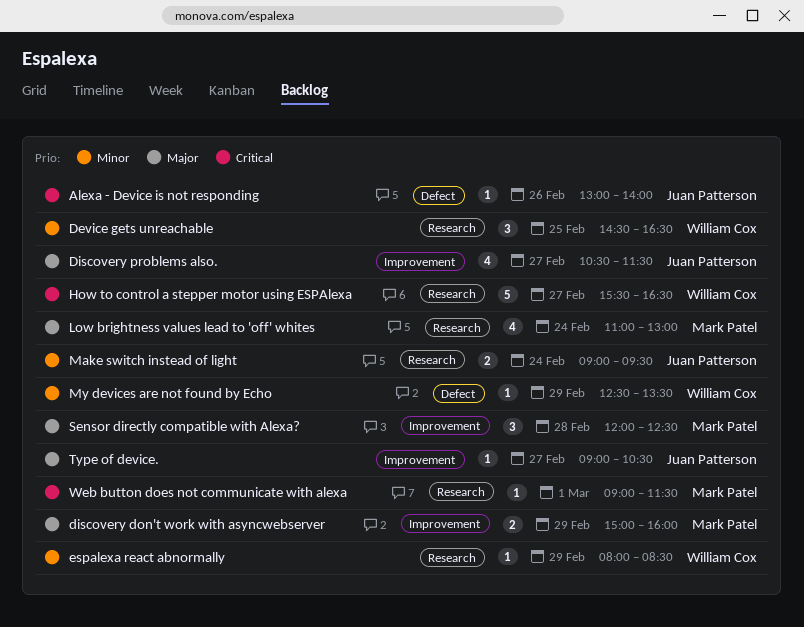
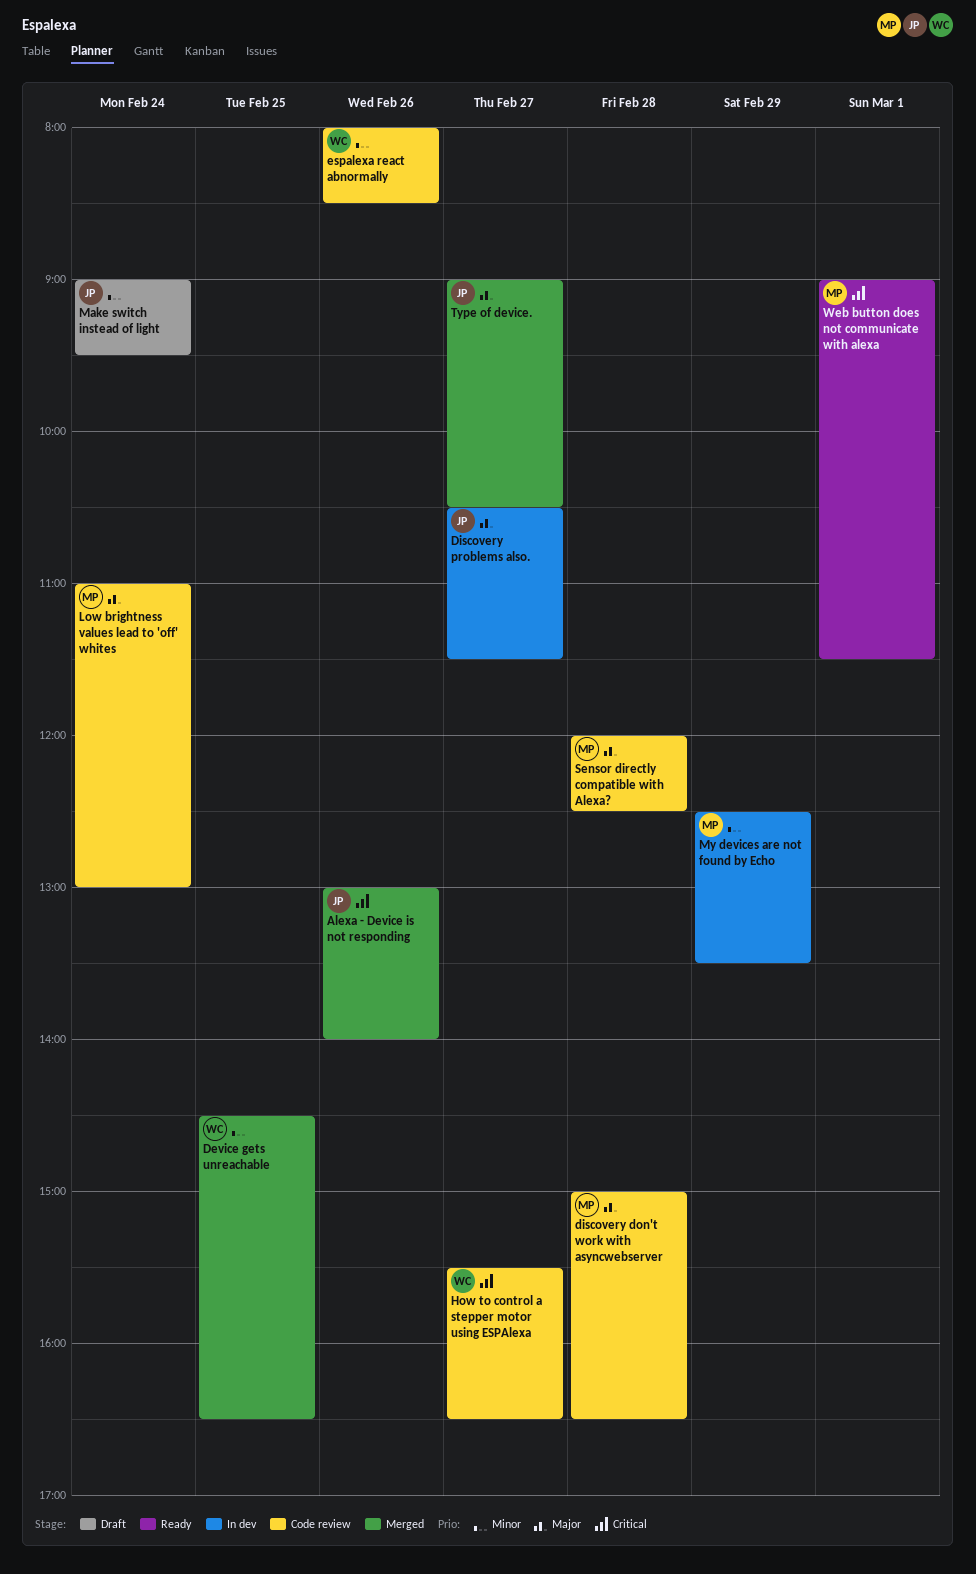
discovery don't work with asyncwebserver, day: Feb 29 -> Feb 28
discovery don't work with asyncwebserver, ends: 16:00 -> 16:30
espalexa react abnormally, day: Feb 29 -> Feb 26
My devices are not found by Echo, owner: William Cox -> Mark Patel

